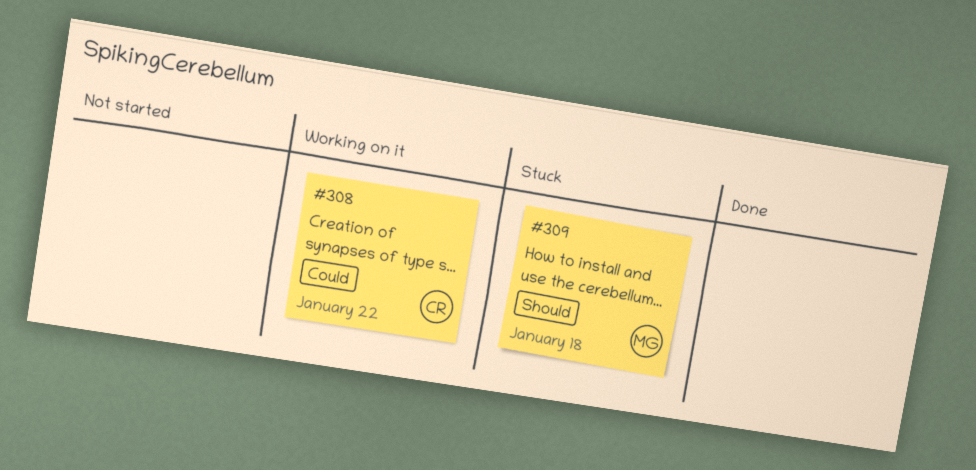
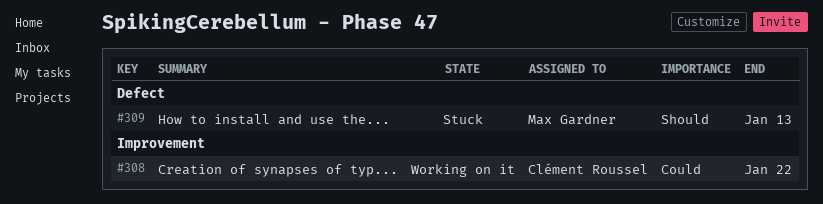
#309, due: Jan 18 -> Jan 13

